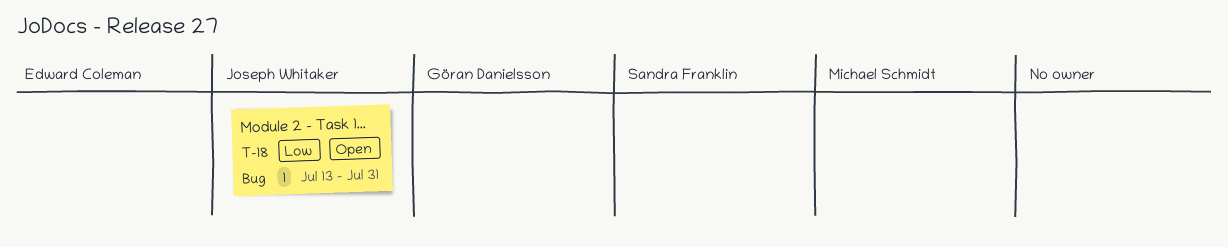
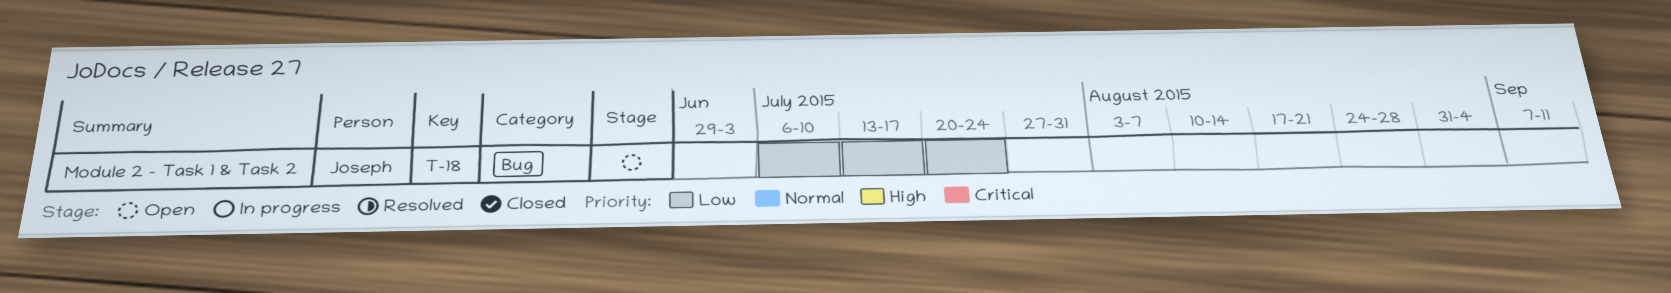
T-18, start: Jul 13 -> Jul 6
T-18, due: Jul 31 -> Jul 24

